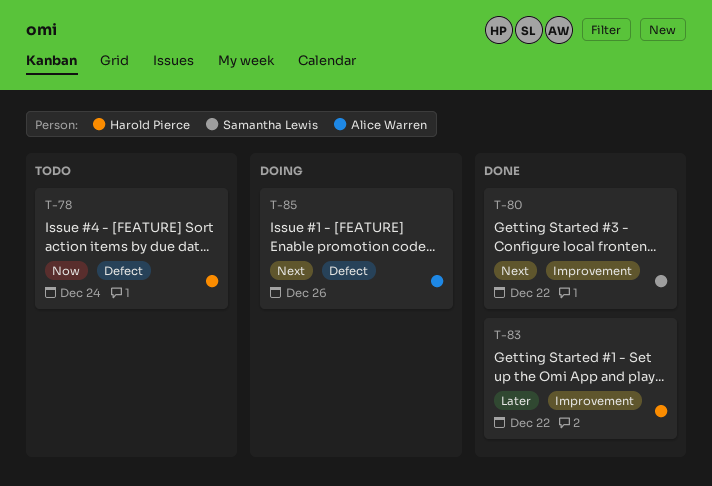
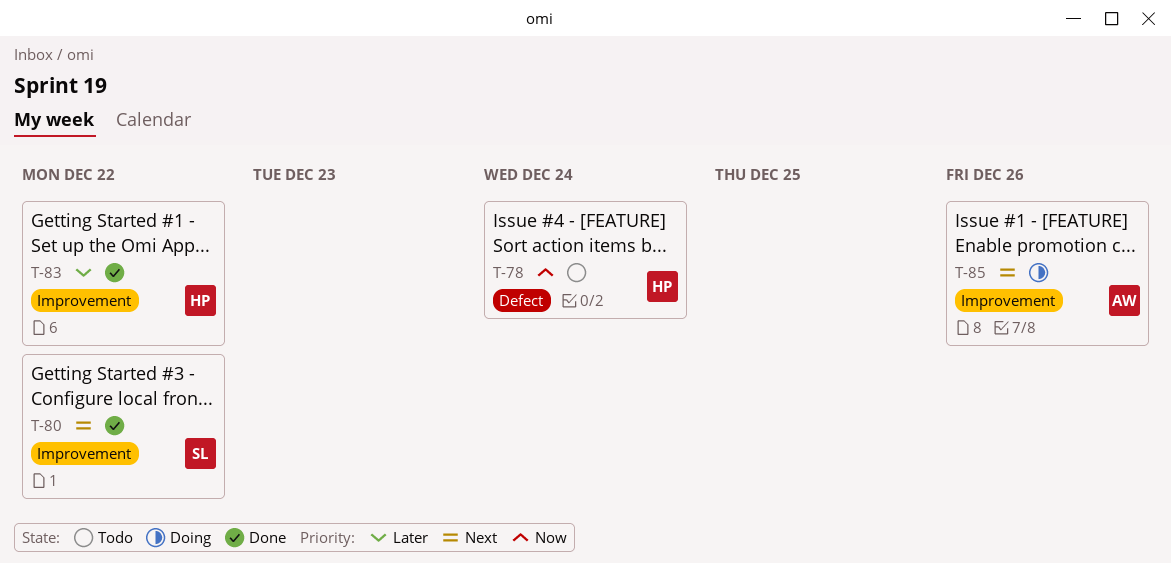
T-85, label: Defect -> Improvement

